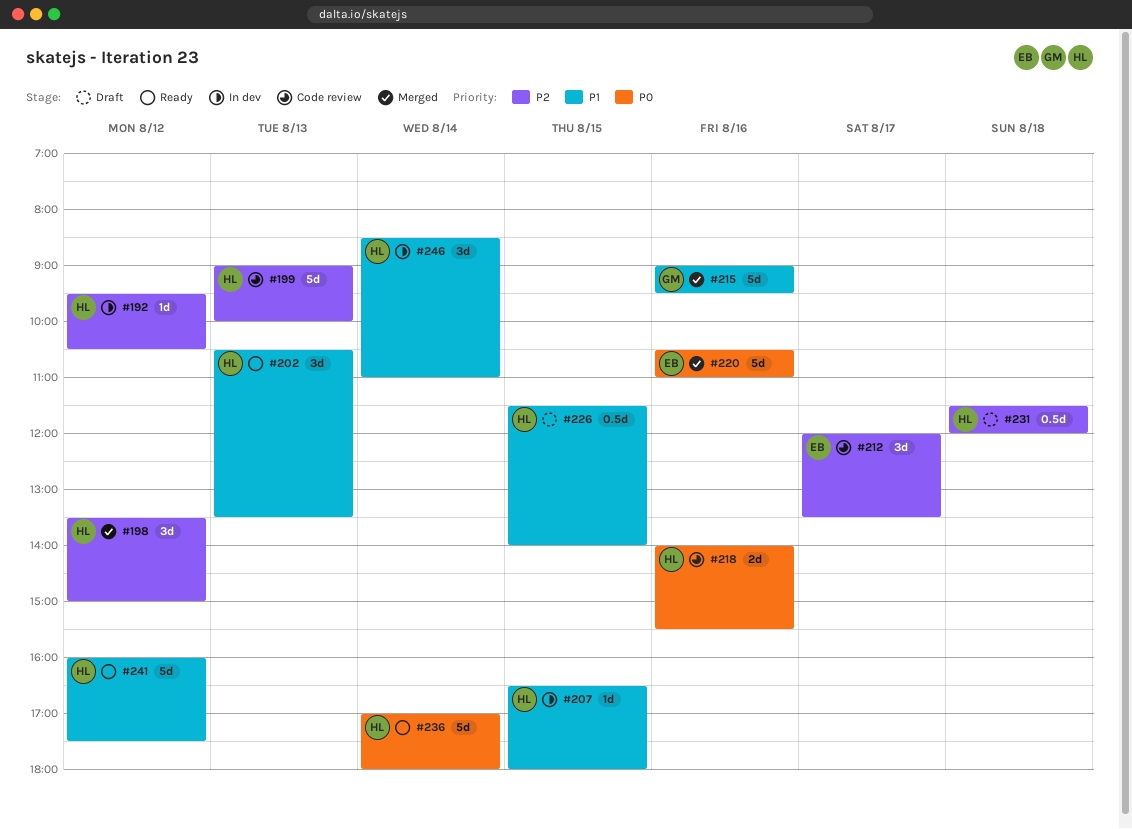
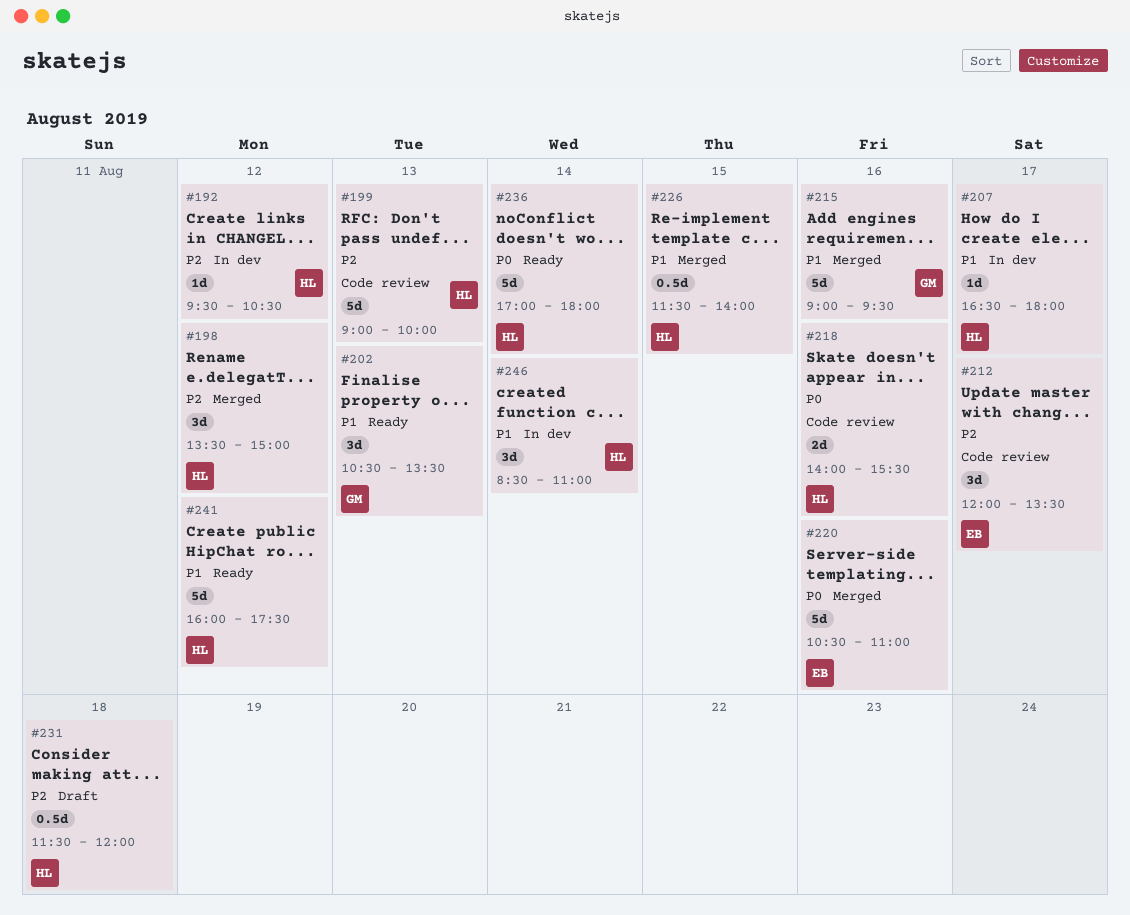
#202, owner: HL -> GM
#207, day: Aug 15 -> Aug 17
#226, status: Draft -> Merged

